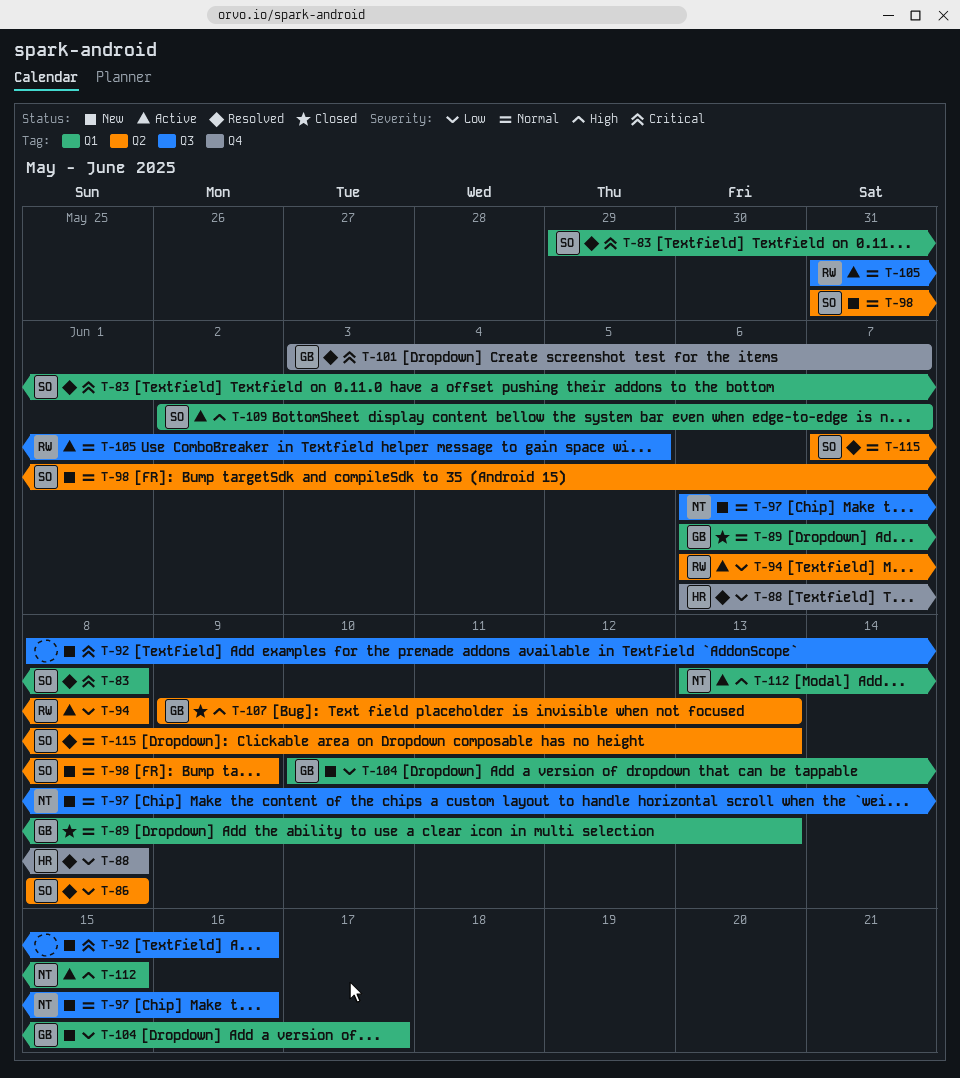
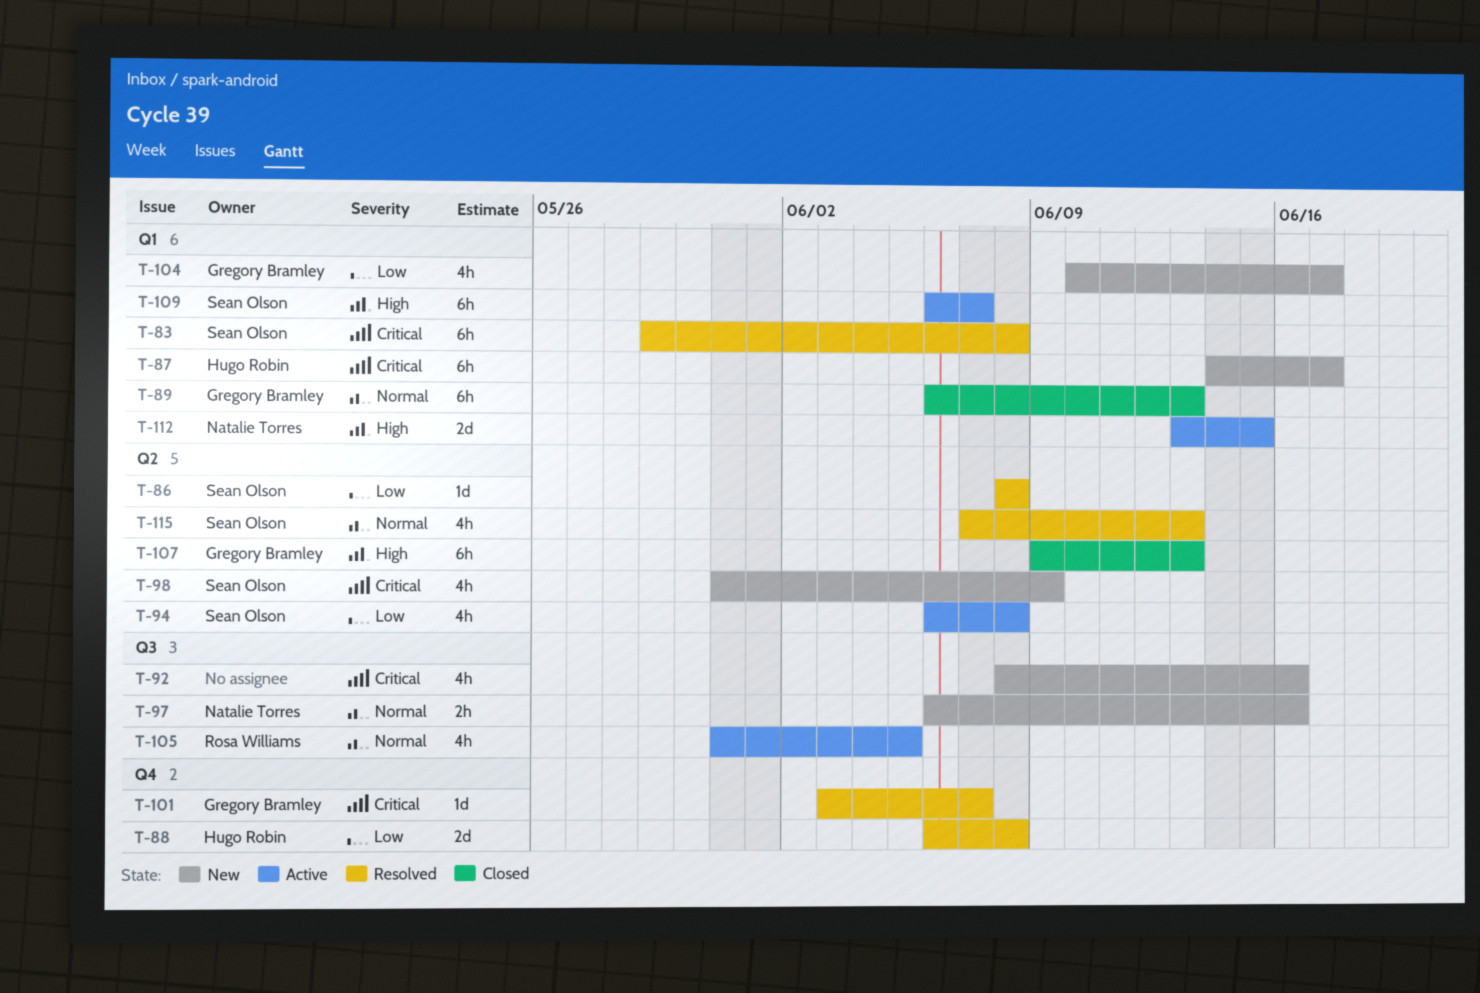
T-87: none -> present
T-94, owner: Rosa Williams -> Sean Olson
T-98, priority: Normal -> Critical
T-109, start: Jun 2 -> Jun 6

